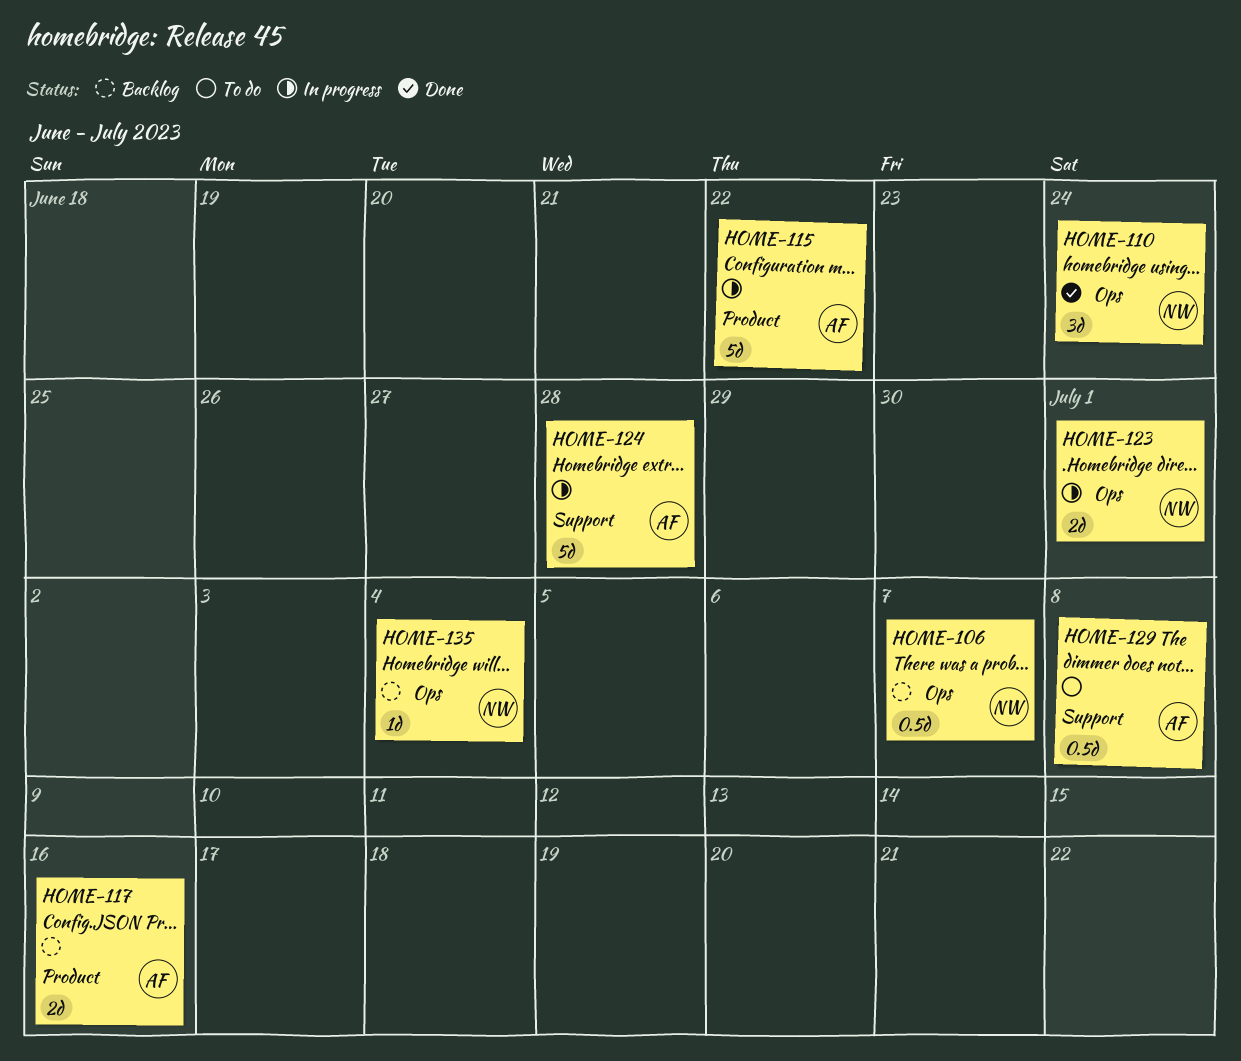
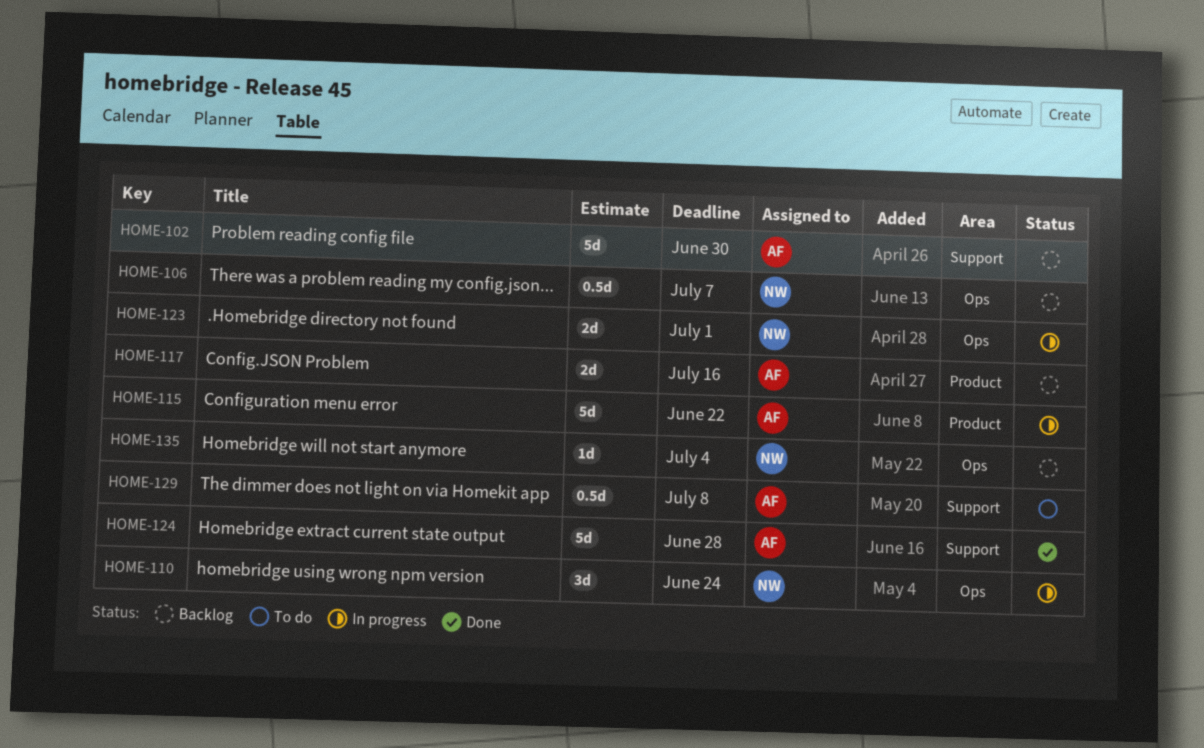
HOME-102: none -> present
HOME-110, status: Done -> In progress
HOME-124, status: In progress -> Done

